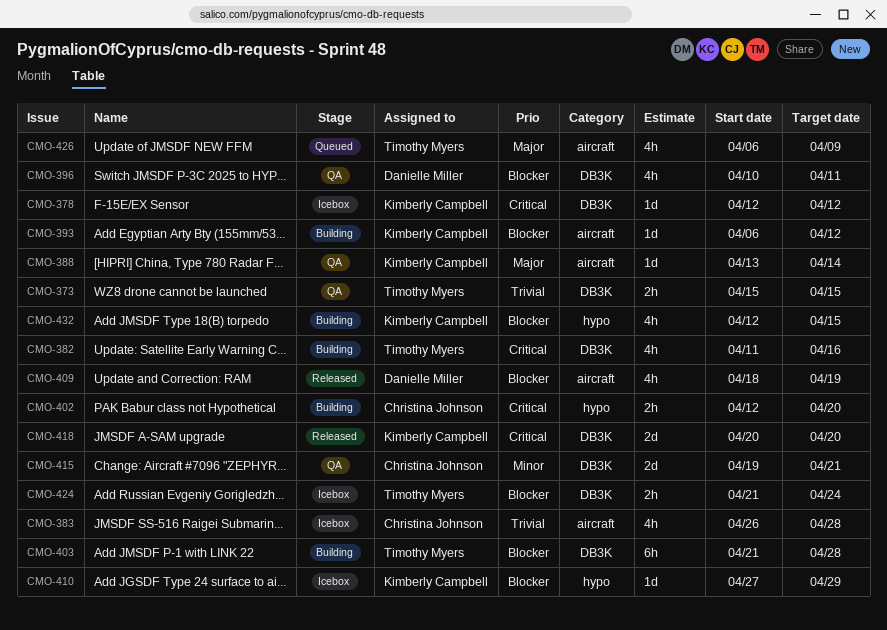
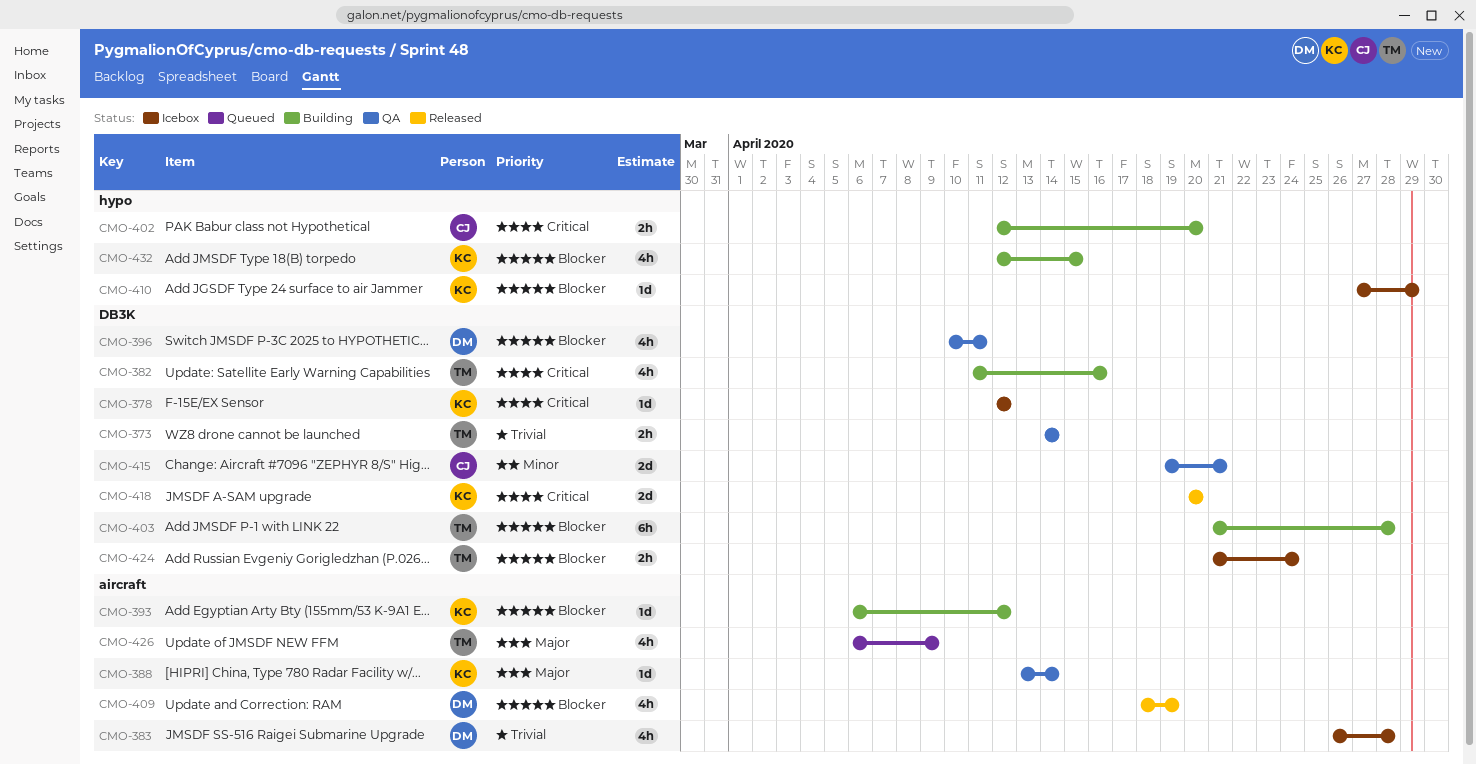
CMO-373, start: Apr 15 -> Apr 14
CMO-373, due: Apr 15 -> Apr 14
CMO-383, owner: Christina Johnson -> Danielle Miller

